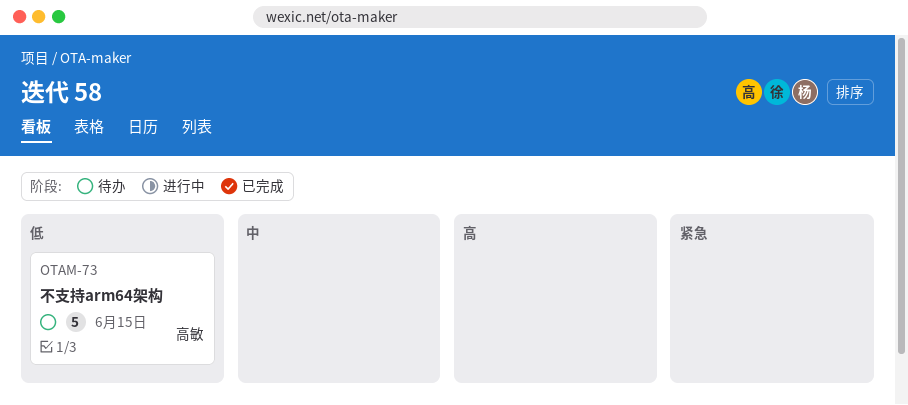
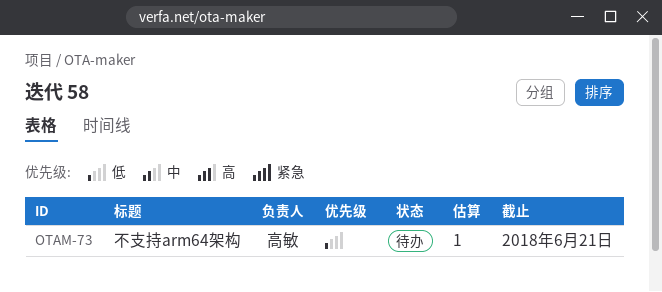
OTAM-73, estimate: 5 -> 1
OTAM-73, due: Jun 15 -> Jun 21

